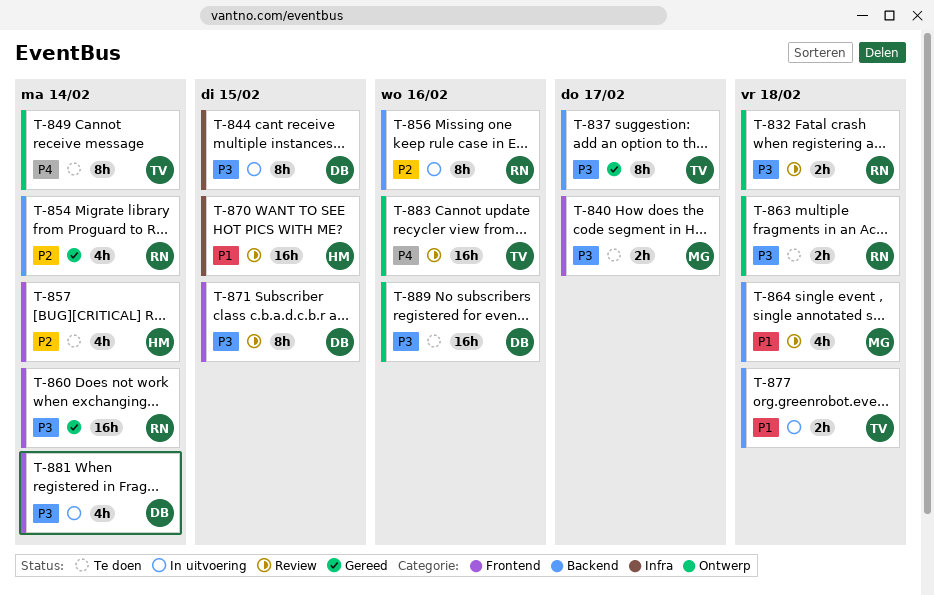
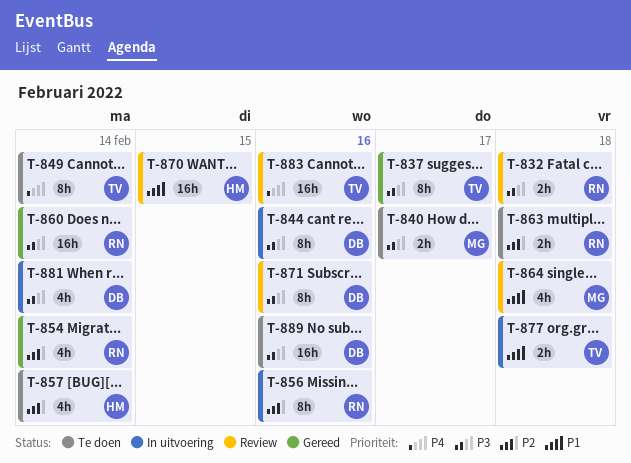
T-844, due: Feb 15 -> Feb 16
T-863, priority: P3 -> P2
T-871, due: Feb 15 -> Feb 16

